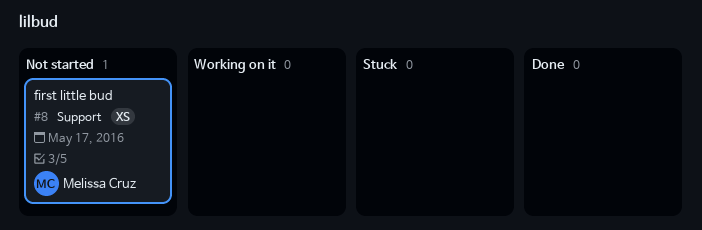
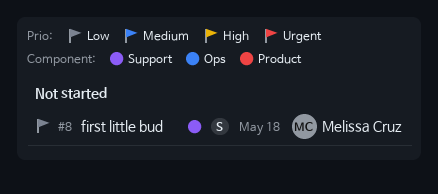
#8, estimate: XS -> S
#8, due: May 17 -> May 18

